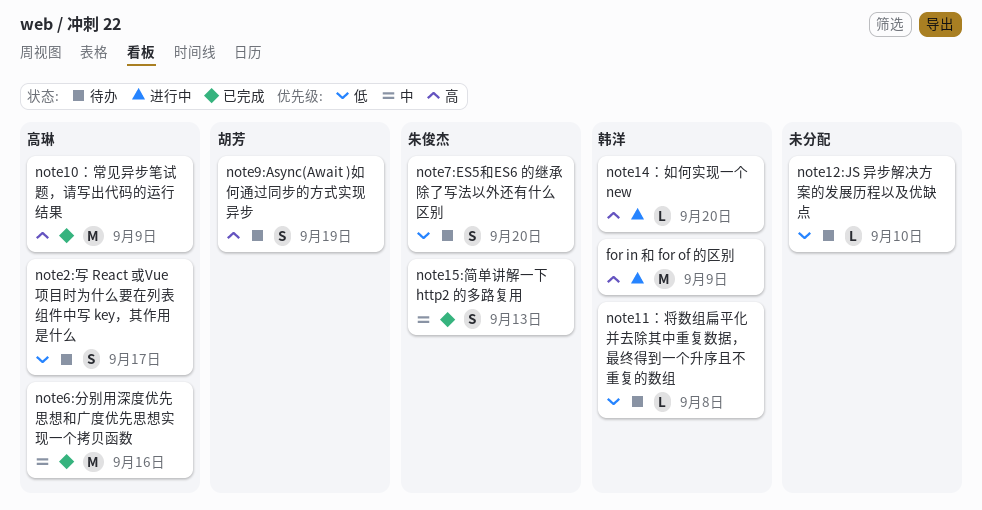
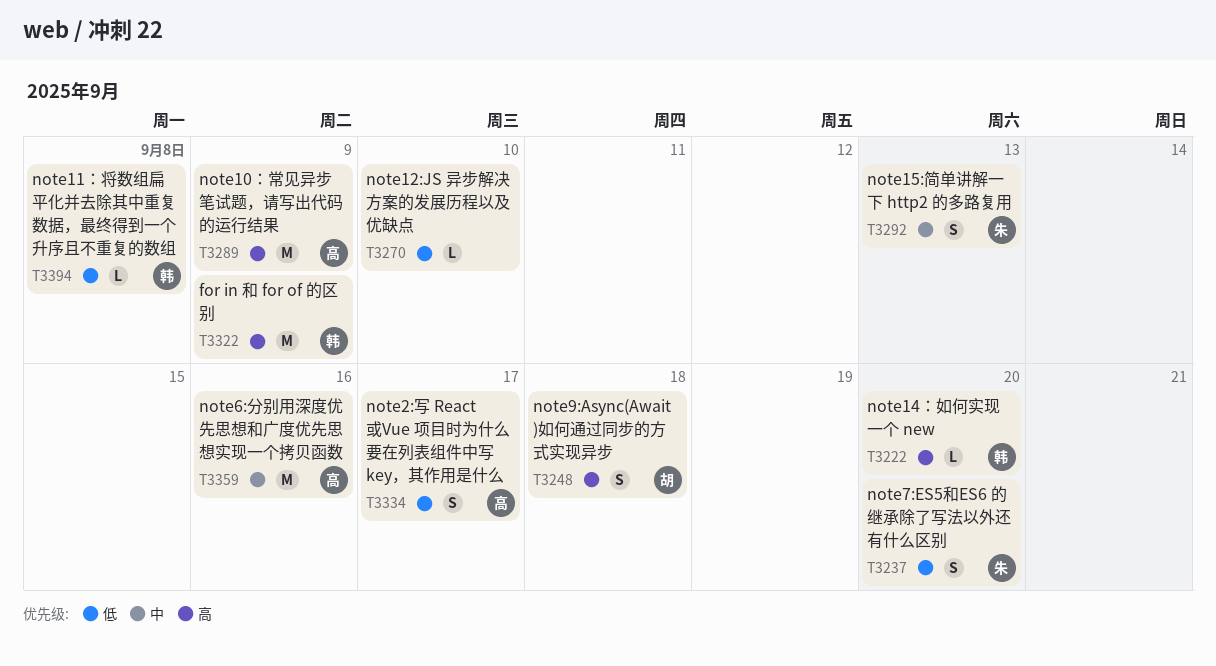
note9:Async(Await )如何通过同步的方式实现异步, due: Sep 19 -> Sep 18

